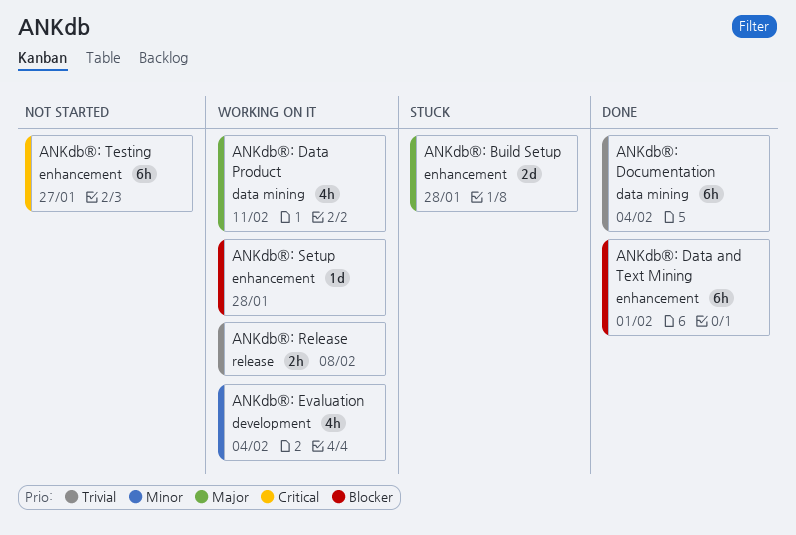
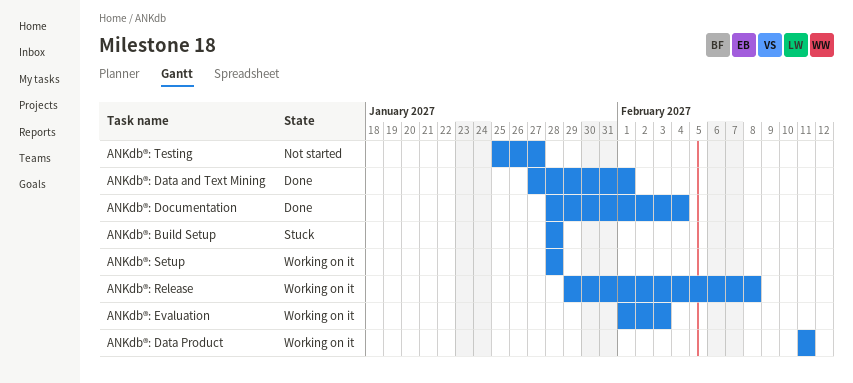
ANKdb®: Evaluation, due: Feb 4 -> Feb 3

